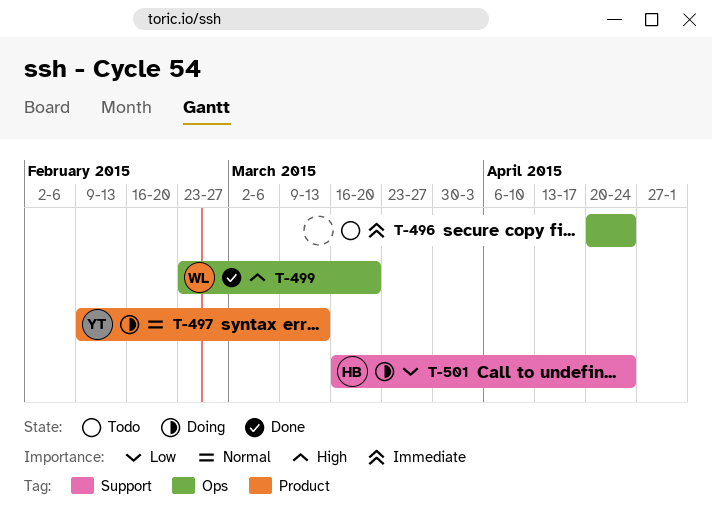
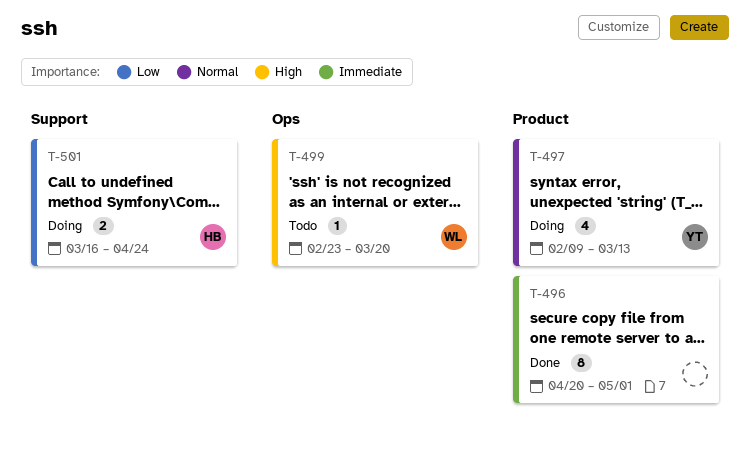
T-496, status: Todo -> Done
T-496, label: Ops -> Product
T-496, due: Apr 24 -> May 1
T-499, status: Done -> Todo

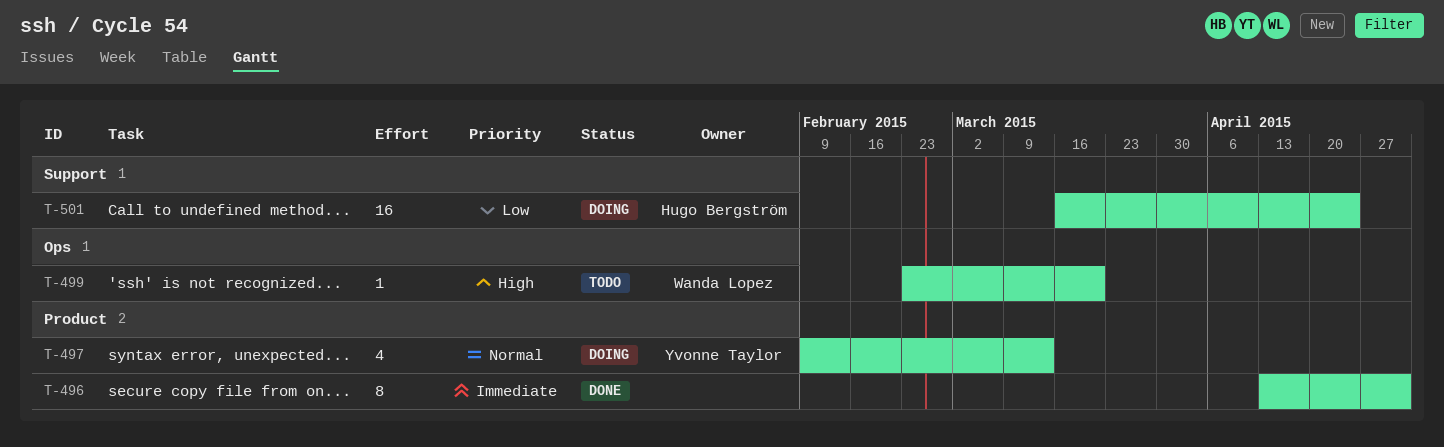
T-496, start: Apr 20 -> Apr 13
T-501, estimate: 2 -> 16

